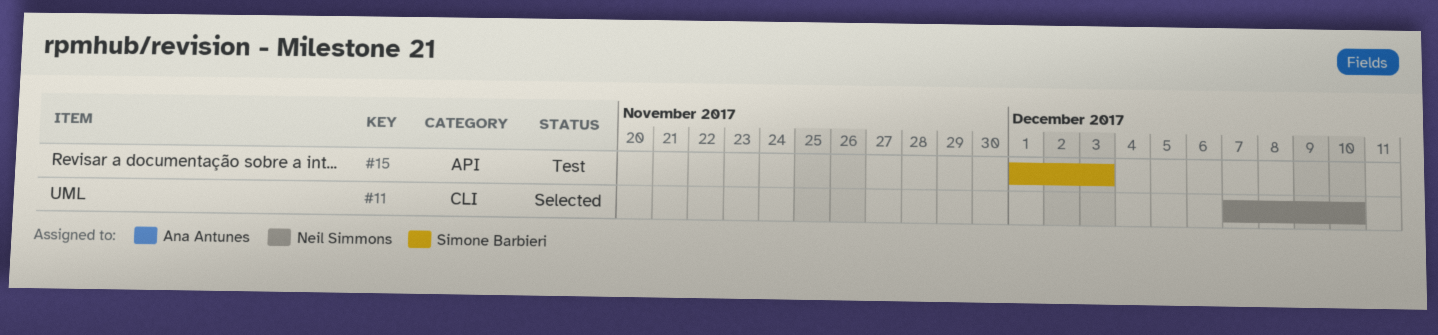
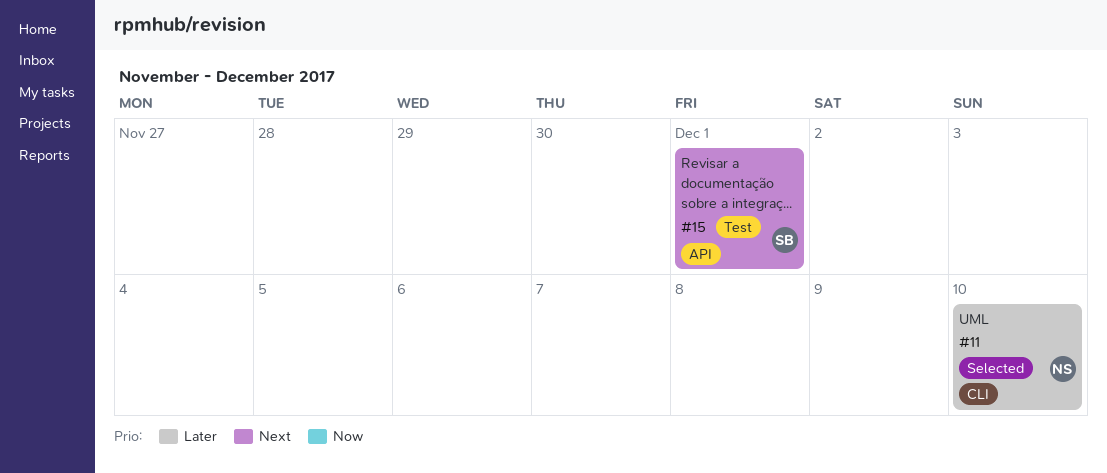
#15, due: Dec 3 -> Dec 1

